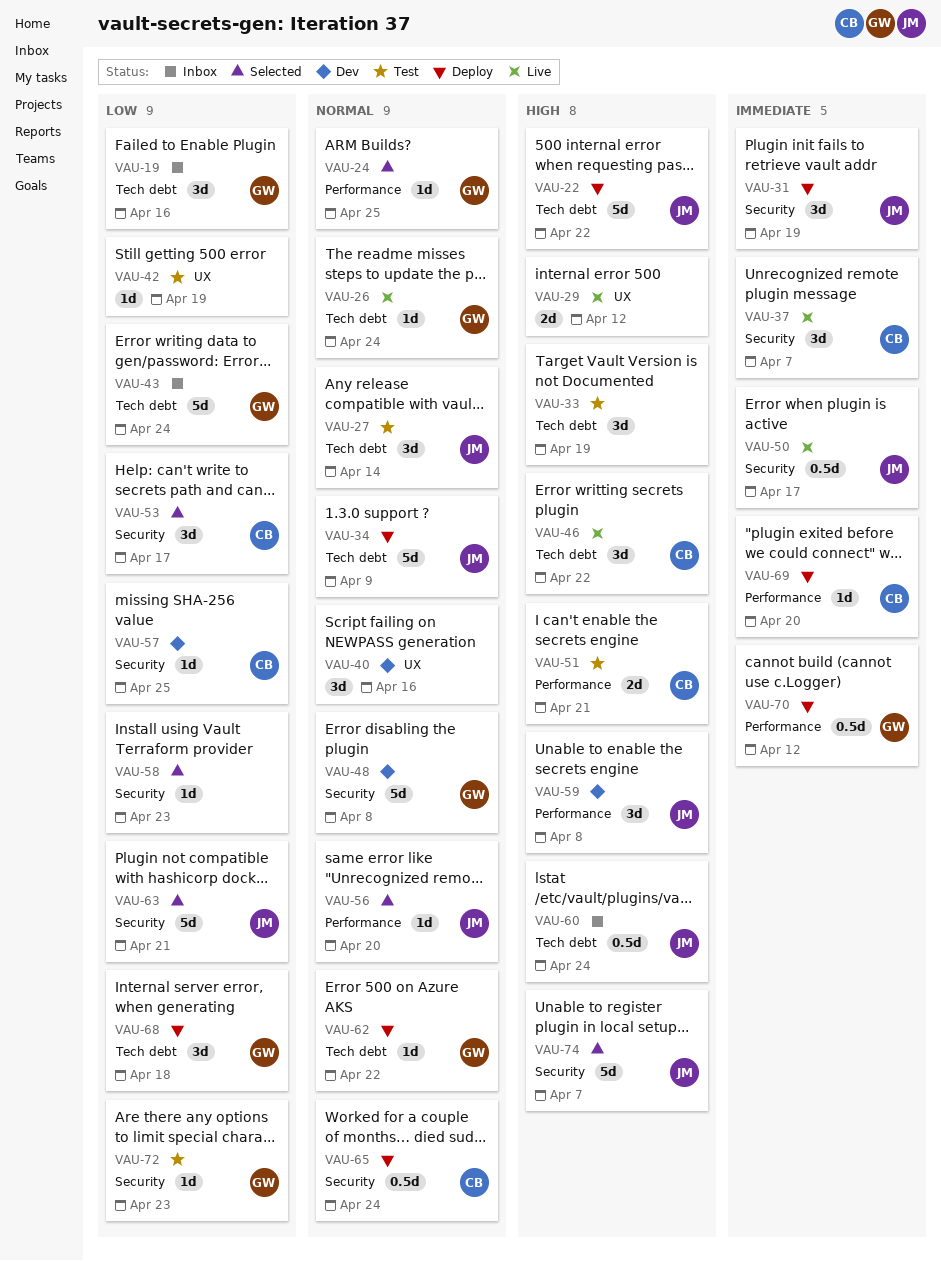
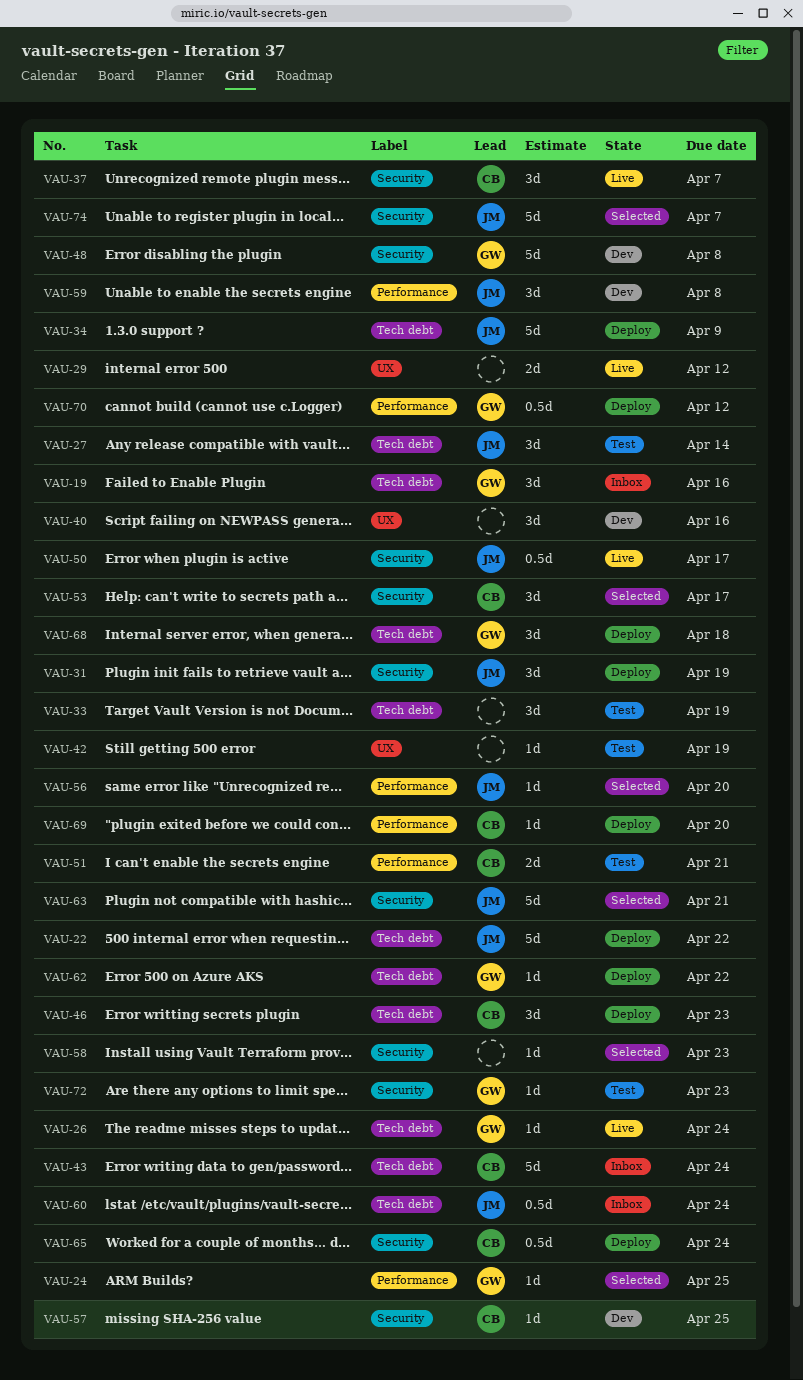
VAU-43, owner: GW -> CB
VAU-46, status: Live -> Deploy
VAU-46, due: Apr 22 -> Apr 23

